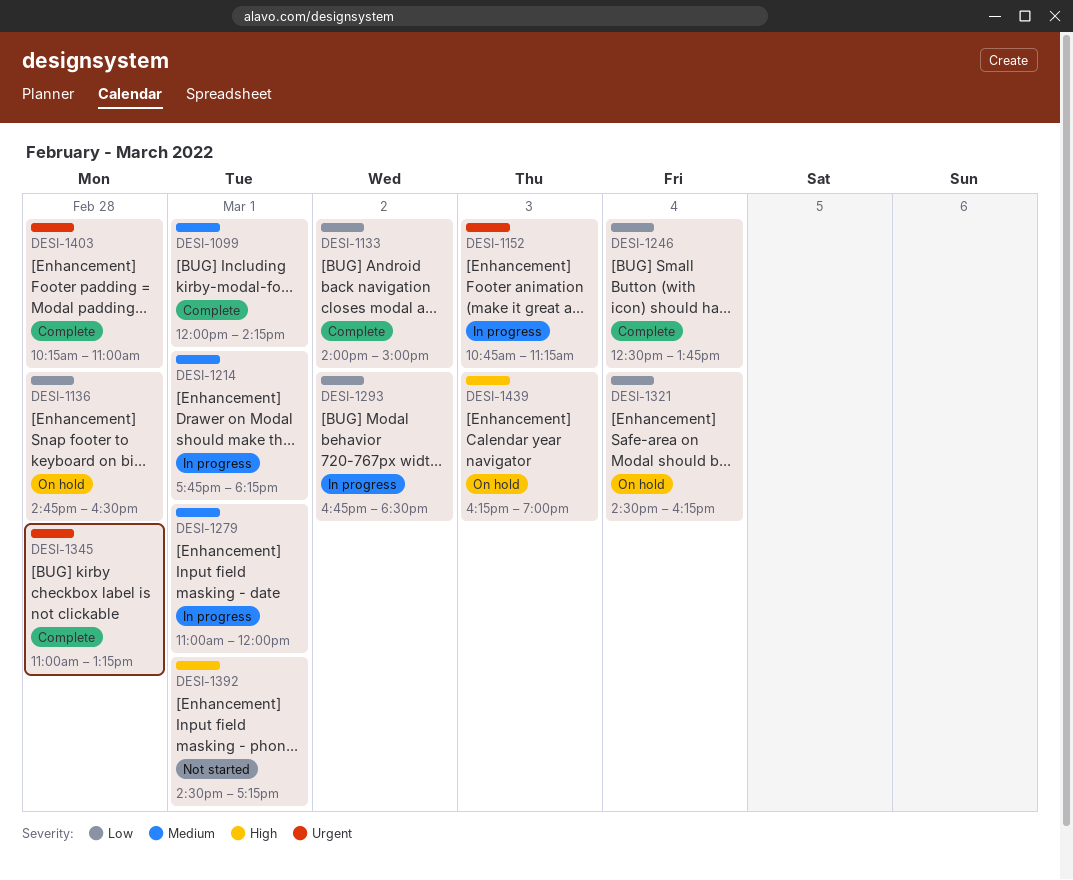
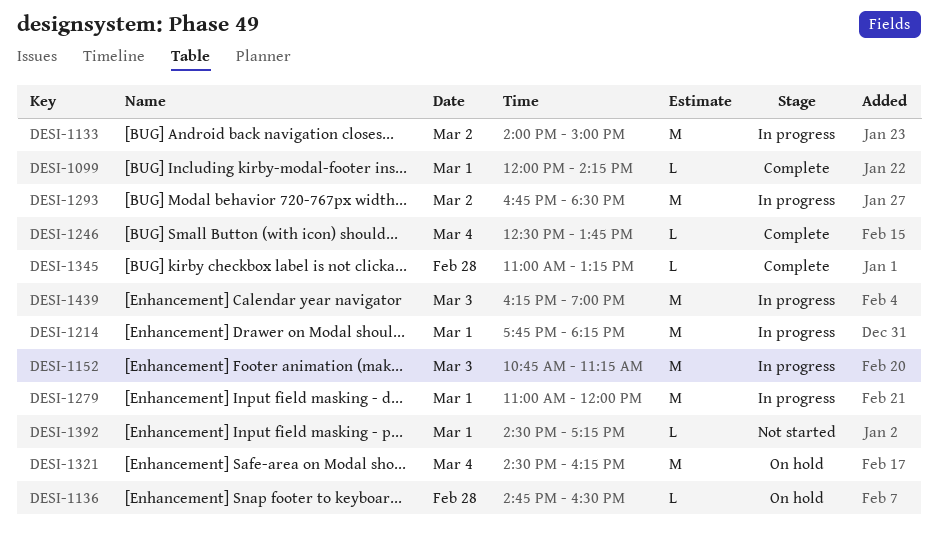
DESI-1133, status: Complete -> In progress
DESI-1403: present -> none
DESI-1439, status: On hold -> In progress

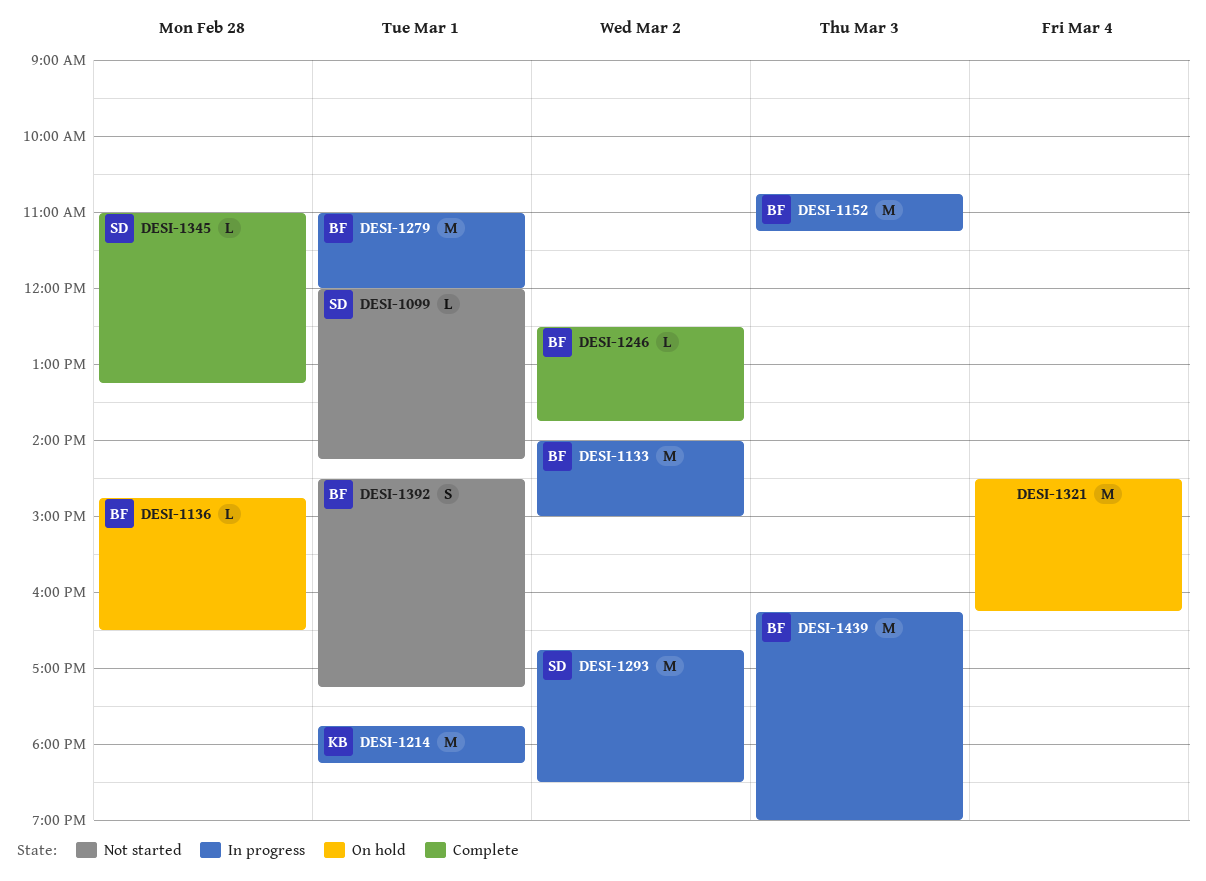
DESI-1099, status: Complete -> Not started
DESI-1246, day: Mar 4 -> Mar 2
DESI-1392, estimate: L -> S

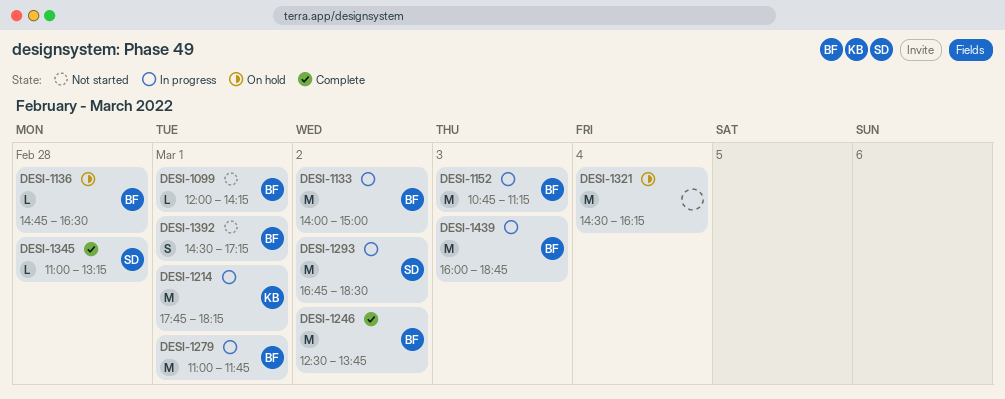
DESI-1099, owner: SD -> BF
DESI-1246, estimate: L -> M
DESI-1279, ends: 12:00 -> 11:45
DESI-1439, begins: 16:15 -> 16:00
DESI-1439, ends: 19:00 -> 18:45

